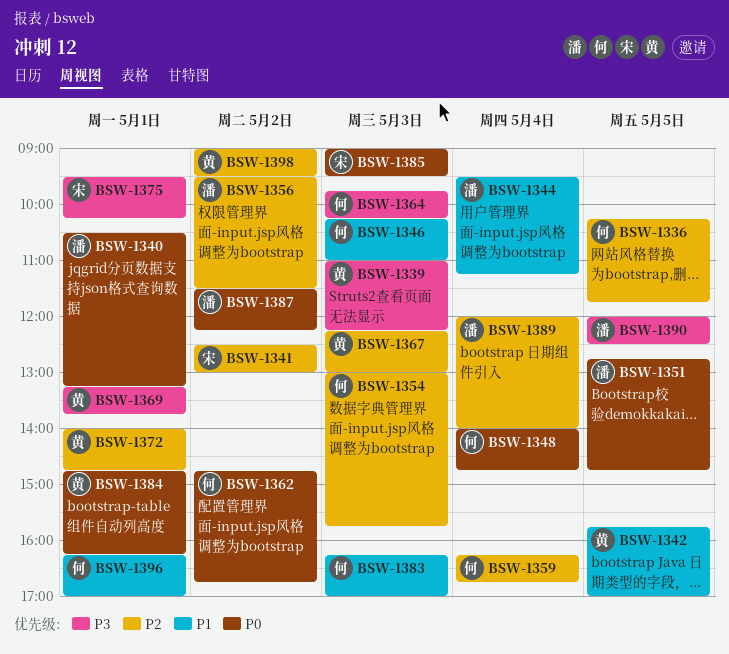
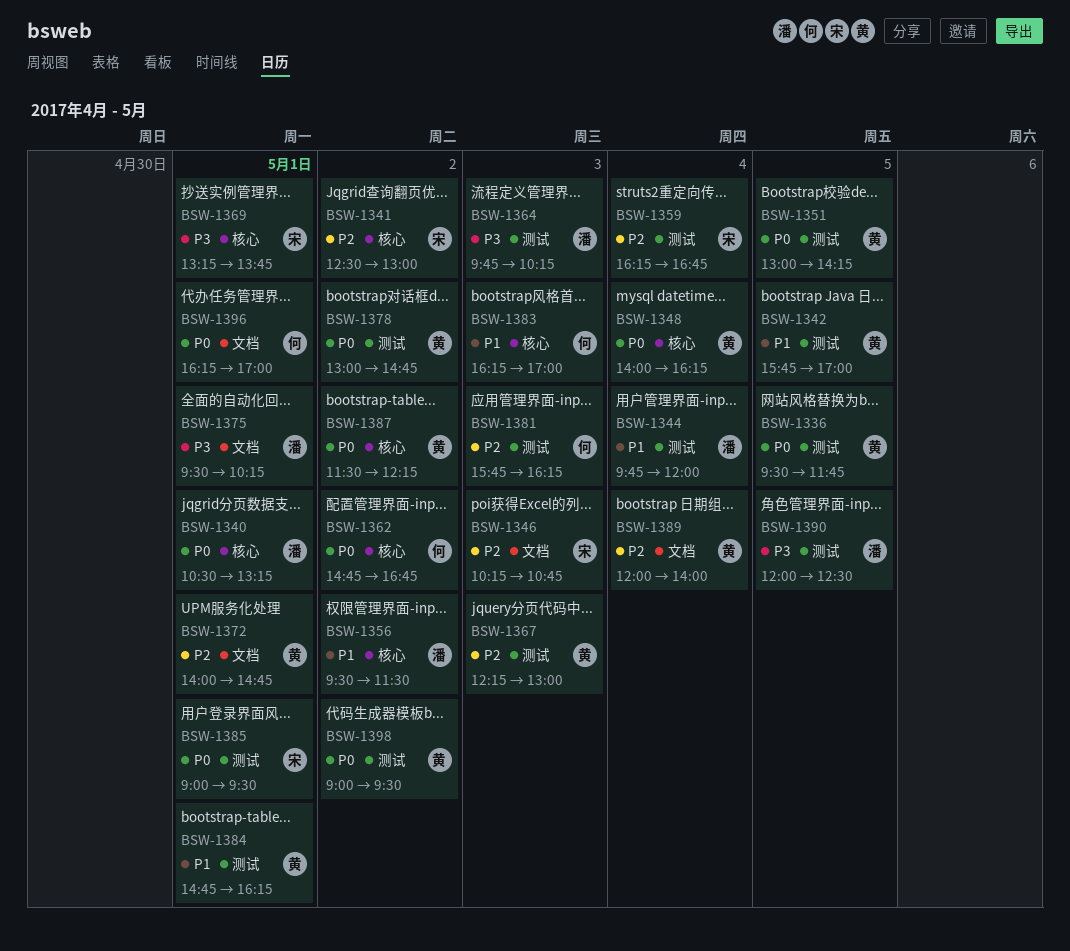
BSW-1336, owner: 何 -> 黄
BSW-1336, priority: P2 -> P0
BSW-1336, begins: 10:15 -> 09:30
BSW-1339: present -> none
BSW-1344, begins: 09:30 -> 09:45
BSW-1344, ends: 11:15 -> 12:00
BSW-1346, owner: 何 -> 宋
BSW-1346, priority: P1 -> P2
BSW-1346, ends: 11:00 -> 10:45
BSW-1348, owner: 何 -> 黄
BSW-1348, ends: 14:45 -> 16:15
BSW-1351, owner: 潘 -> 黄
BSW-1351, begins: 12:45 -> 13:00
BSW-1351, ends: 14:45 -> 14:15
BSW-1354: present -> none
BSW-1356, priority: P2 -> P1
BSW-1359, owner: 何 -> 宋
BSW-1364, owner: 何 -> 潘
BSW-1369, owner: 黄 -> 宋
BSW-1375, owner: 宋 -> 潘
BSW-1378: none -> present
BSW-1381: none -> present
BSW-1384, priority: P0 -> P1
BSW-1385, day: May 3 -> May 1
BSW-1387, owner: 潘 -> 黄
BSW-1389, owner: 潘 -> 黄
BSW-1396, priority: P1 -> P0
BSW-1398, priority: P2 -> P0

